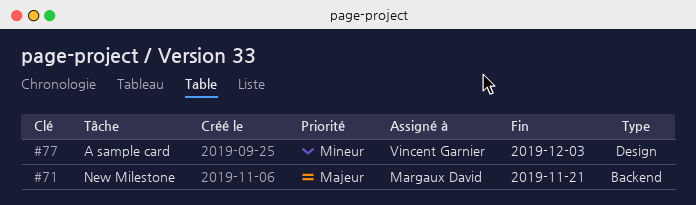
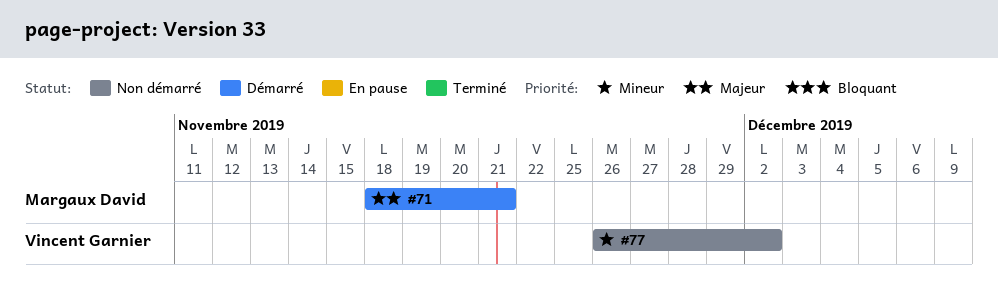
#77, due: Dec 3 -> Dec 2

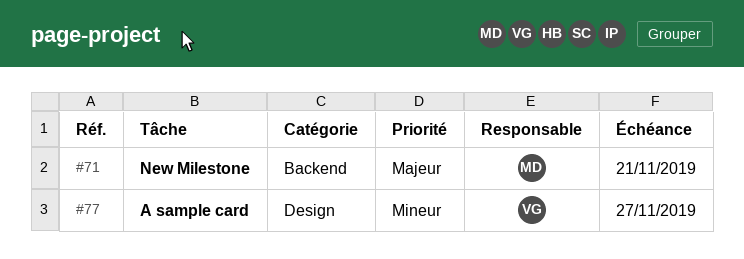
#77, due: Dec 2 -> Nov 27

